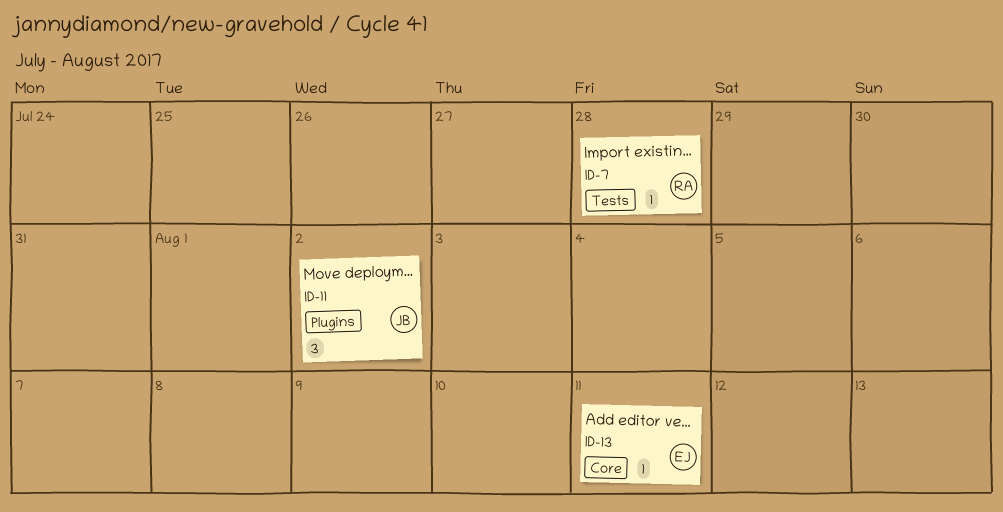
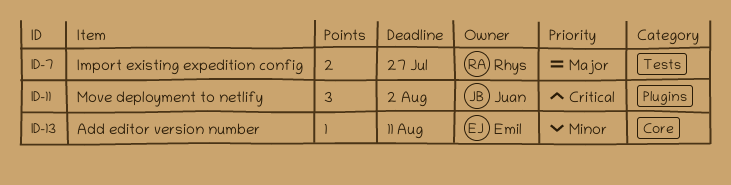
ID-7, estimate: 1 -> 2
ID-7, due: Jul 28 -> Jul 27

